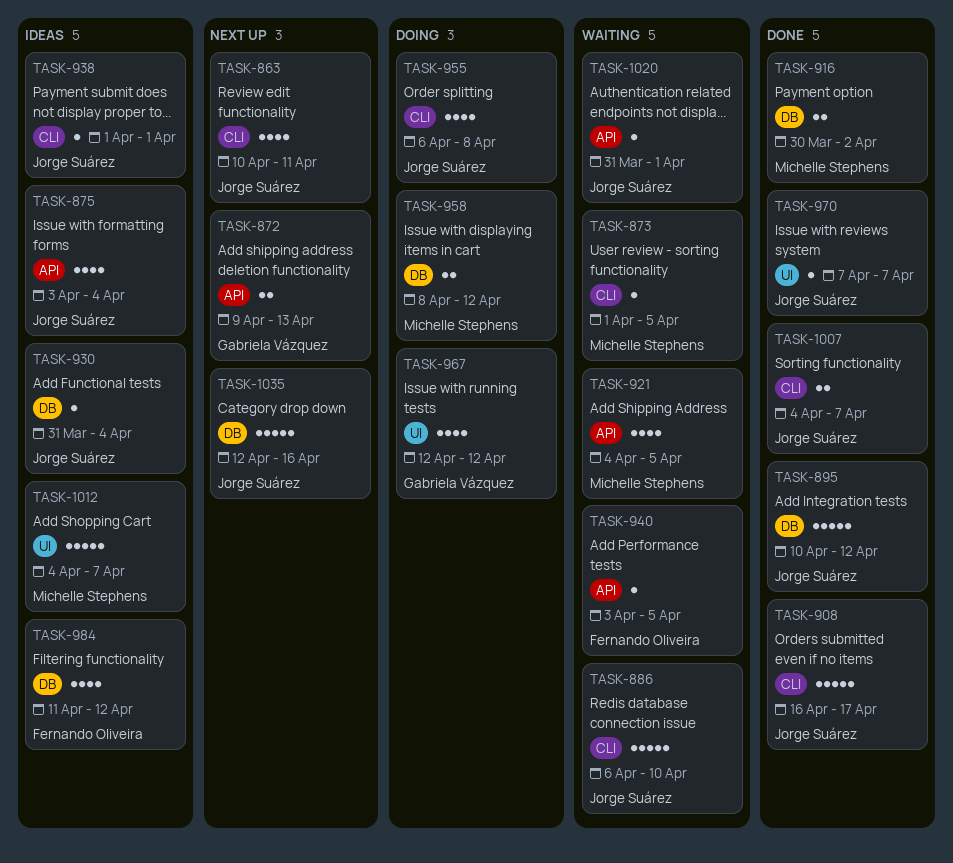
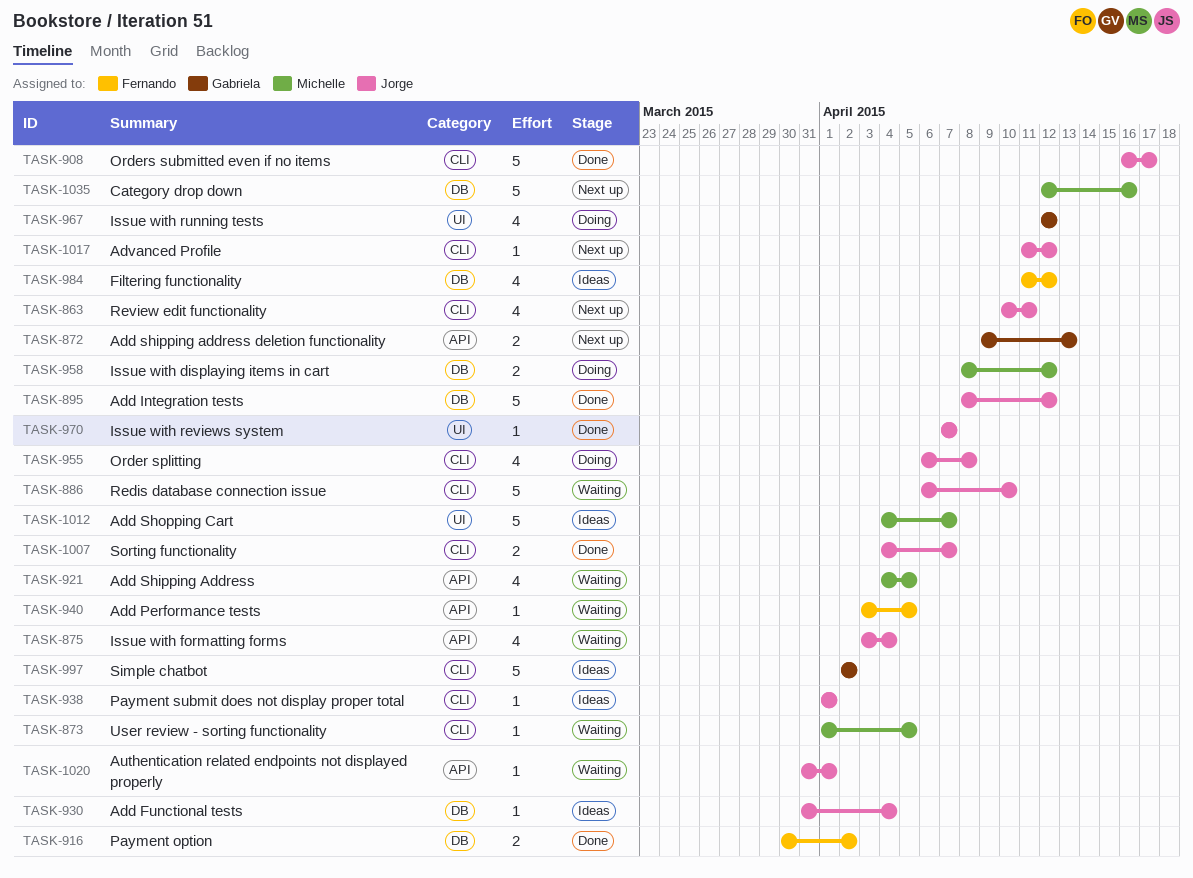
TASK-875, status: Ideas -> Waiting
TASK-895, start: Apr 10 -> Apr 8
TASK-916, owner: Michelle Stephens -> Fernando Oliveira
TASK-997: none -> present
TASK-1017: none -> present
TASK-1035, owner: Jorge Suárez -> Michelle Stephens

